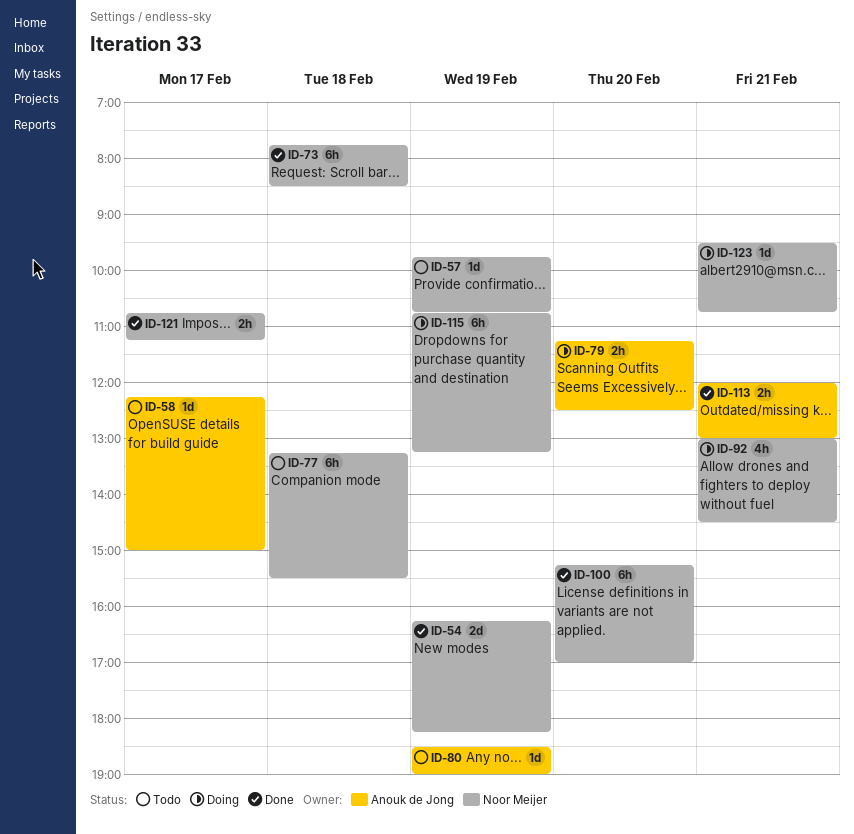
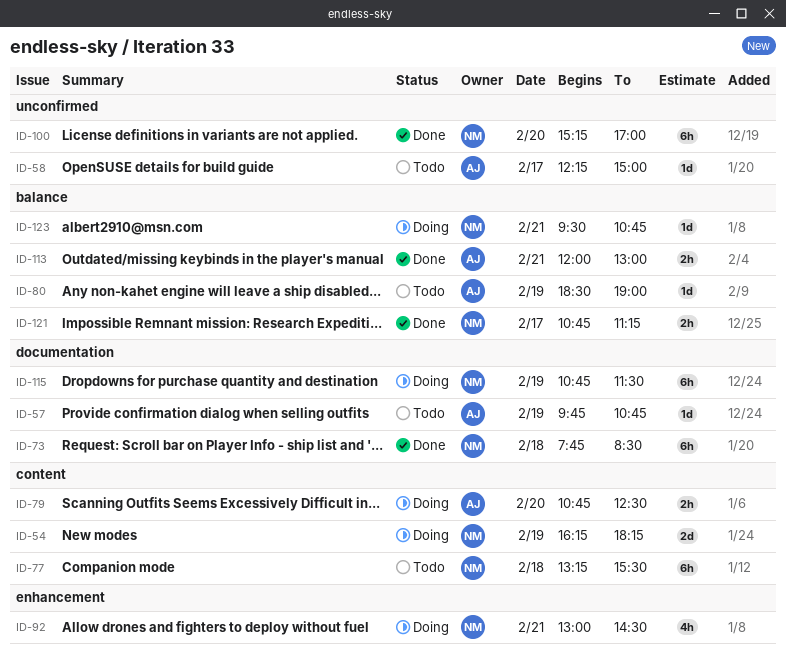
ID-54, status: Done -> Doing
ID-57, owner: Noor Meijer -> Anouk de Jong
ID-79, begins: 11:15 -> 10:45
ID-115, ends: 13:15 -> 11:30

